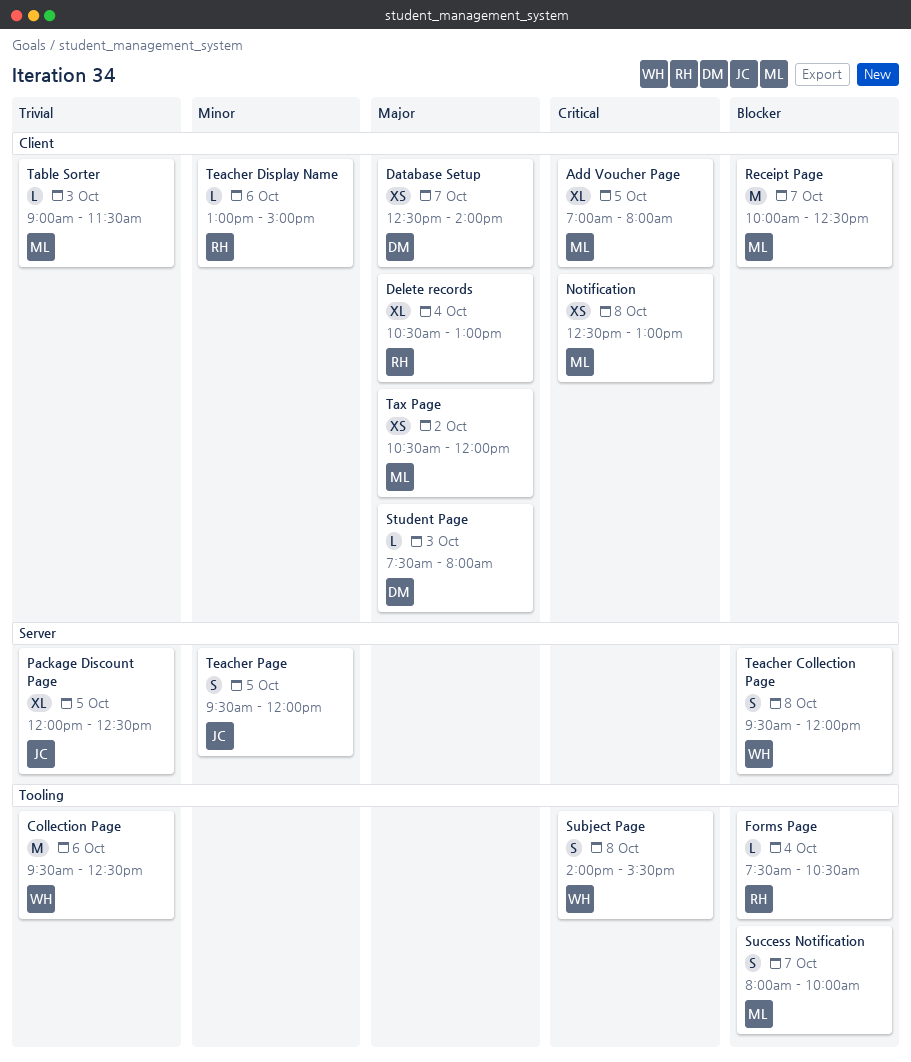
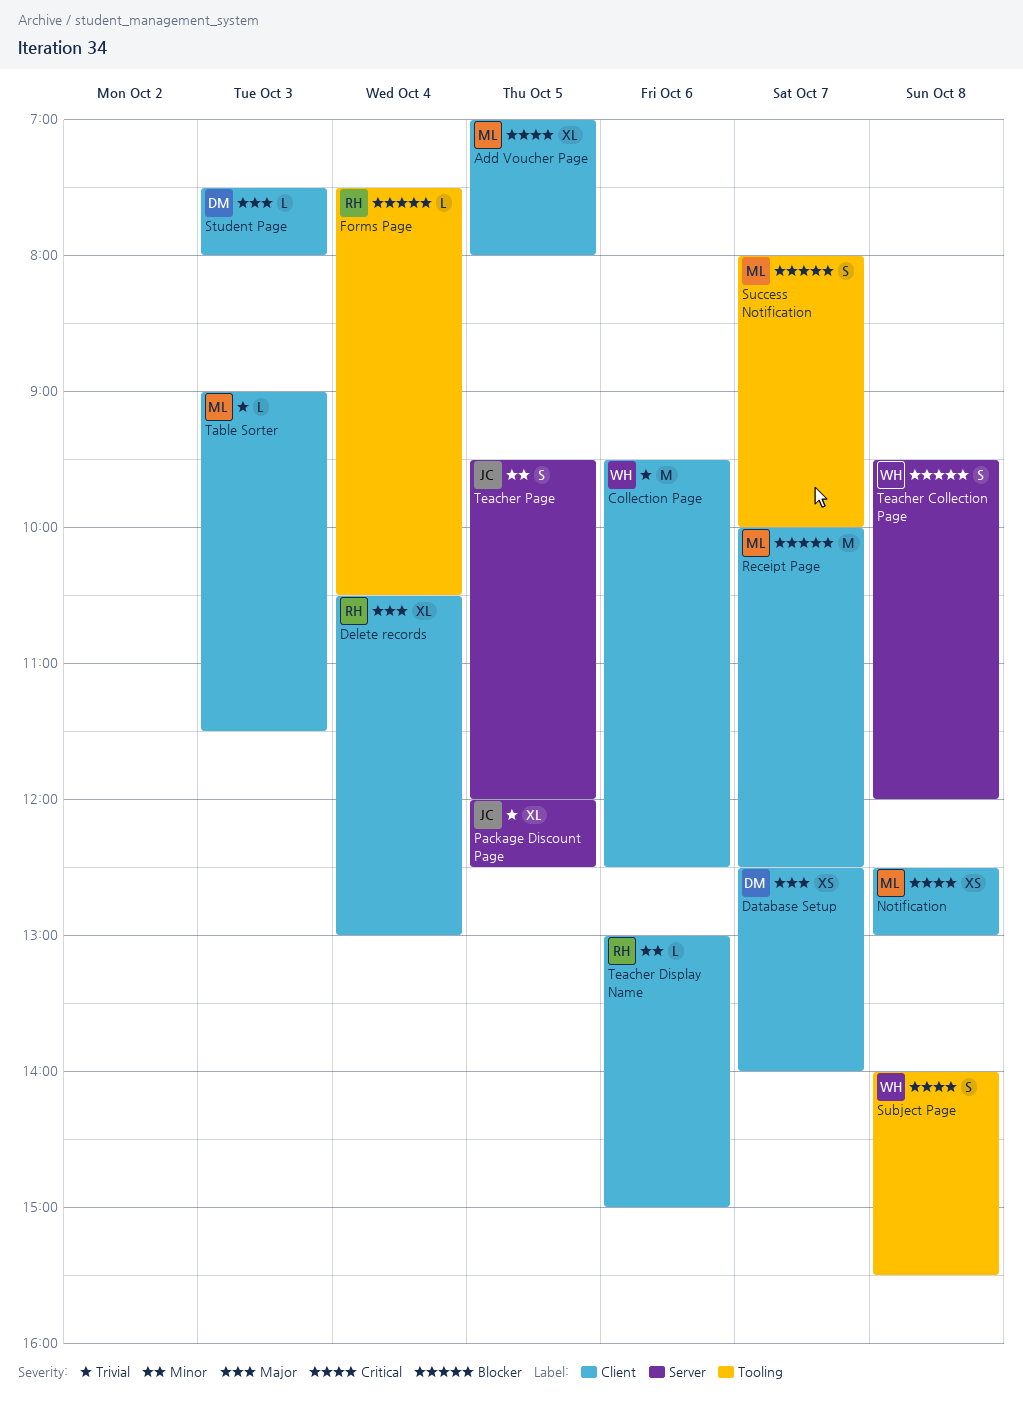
Collection Page, label: Tooling -> Client
Tax Page: present -> none

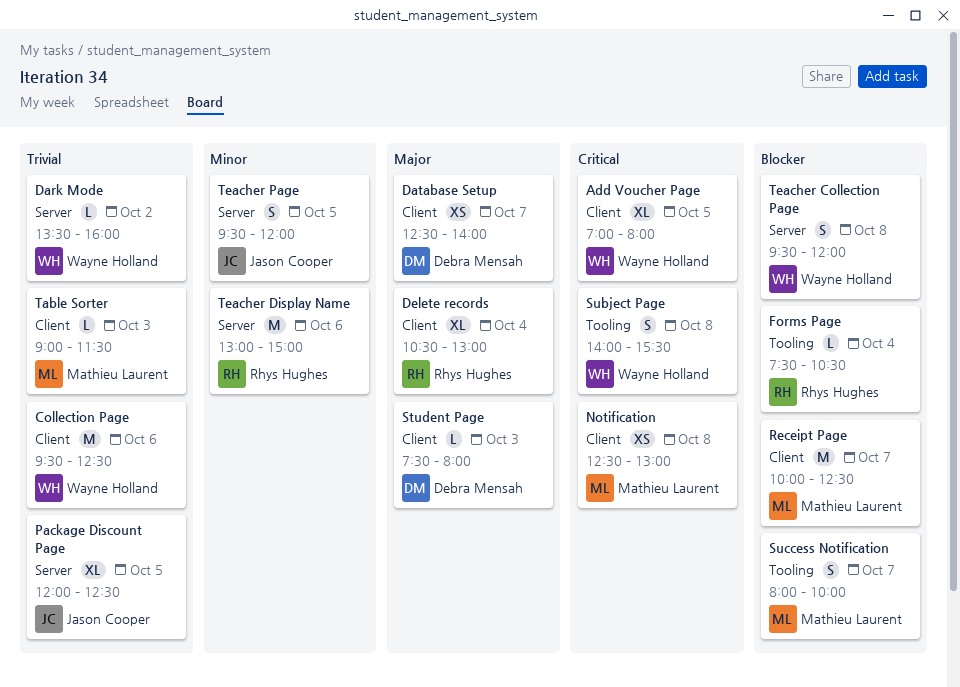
Add Voucher Page, owner: Mathieu Laurent -> Wayne Holland
Dark Mode: none -> present
Teacher Display Name, label: Client -> Server
Teacher Display Name, estimate: L -> M

